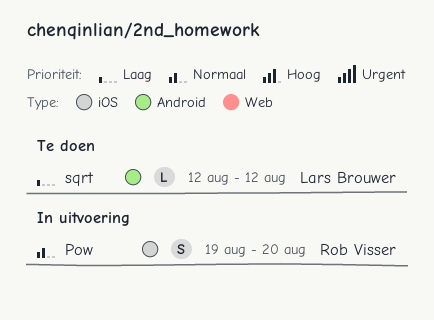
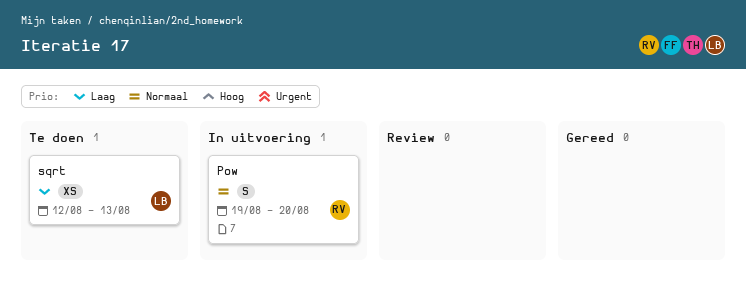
sqrt, estimate: L -> XS
sqrt, due: Aug 12 -> Aug 13

